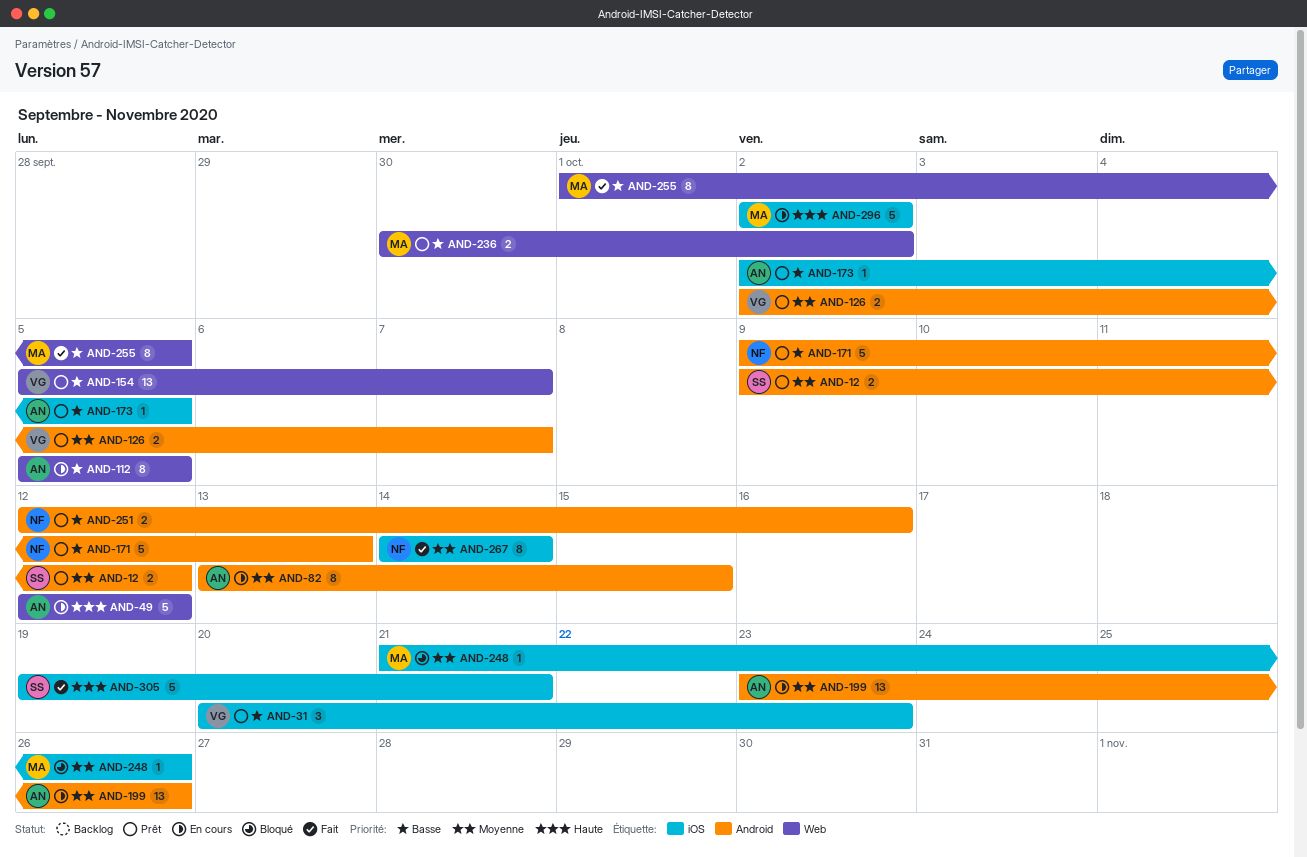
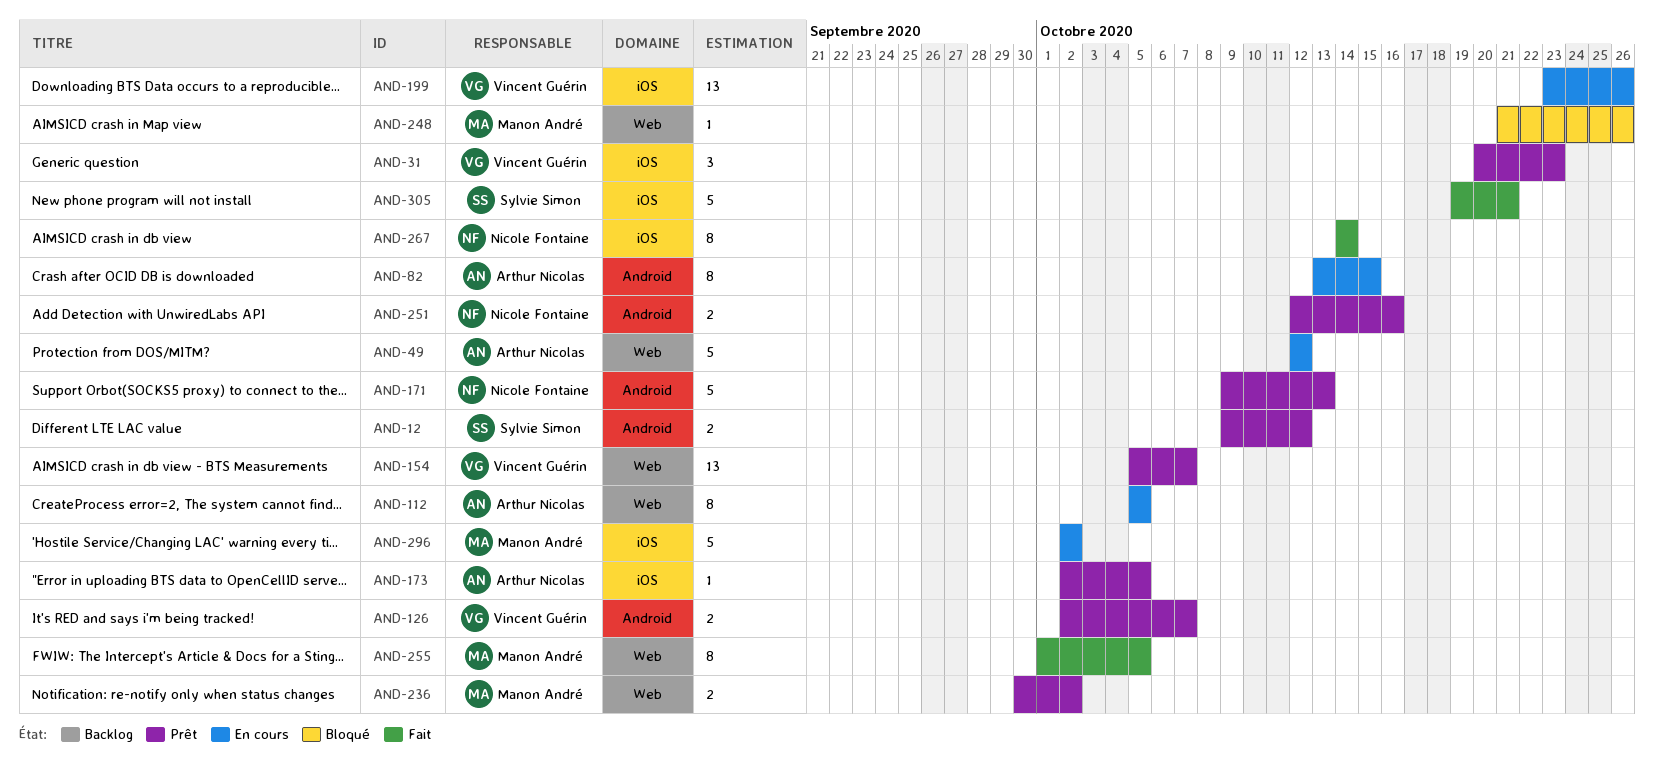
AND-199, owner: Arthur Nicolas -> Vincent Guérin
AND-199, label: Android -> iOS
AND-248, label: iOS -> Web

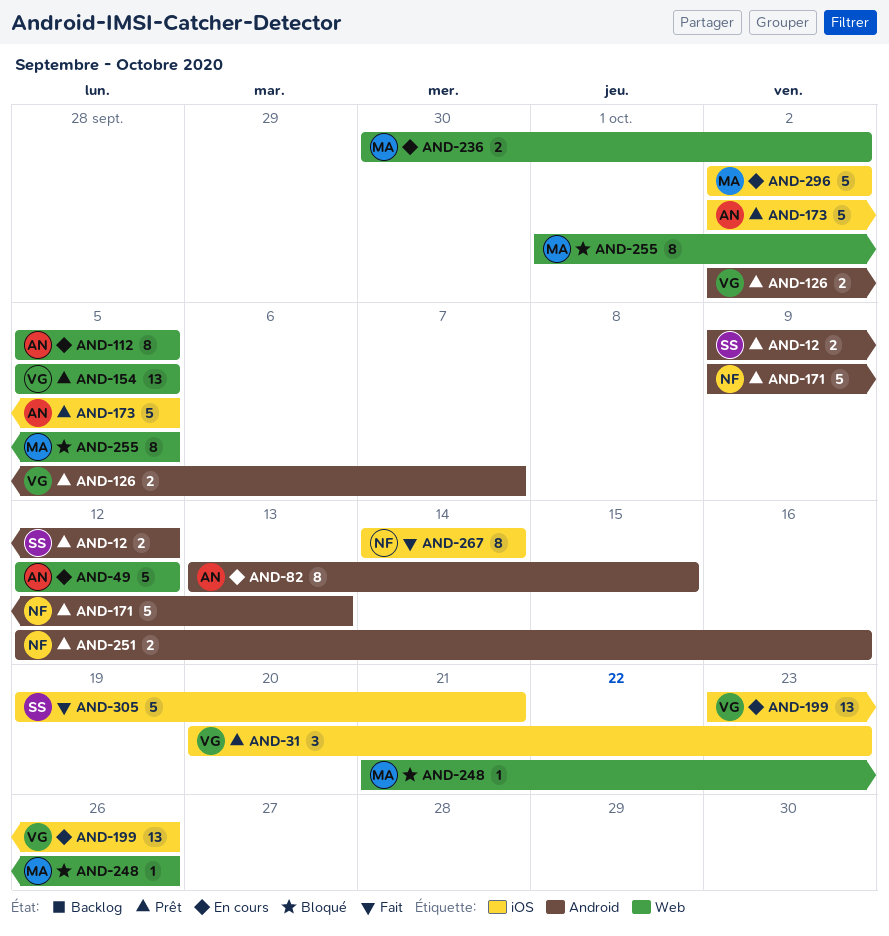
AND-154, due: Oct 7 -> Oct 5
AND-173, estimate: 1 -> 5
AND-236, status: Prêt -> En cours
AND-255, status: Fait -> Bloqué

